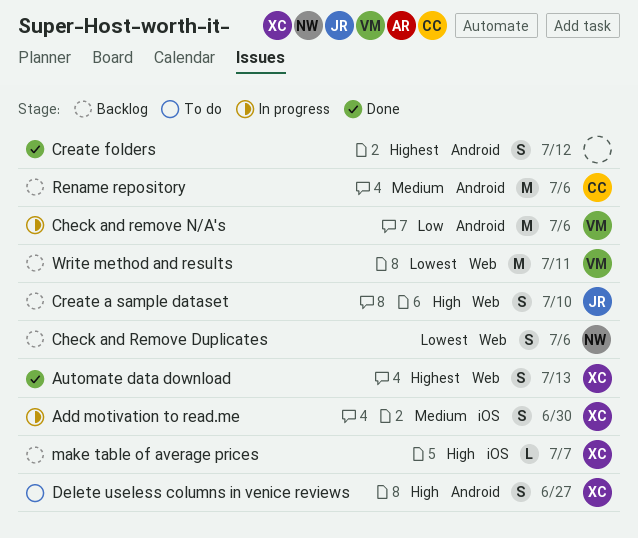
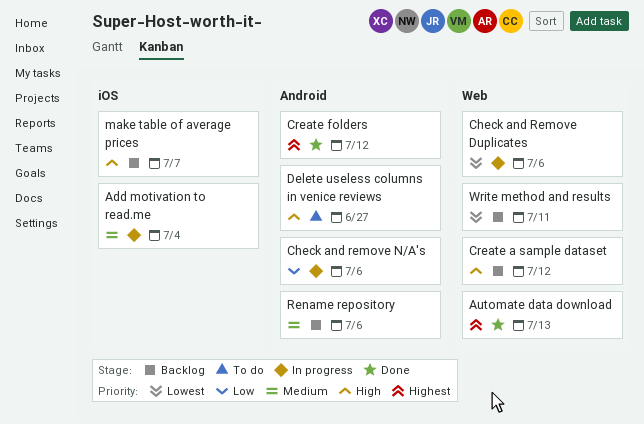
Add motivation to read.me, due: Jun 30 -> Jul 4
Check and Remove Duplicates, status: Backlog -> In progress
Create a sample dataset, due: Jul 10 -> Jul 12

